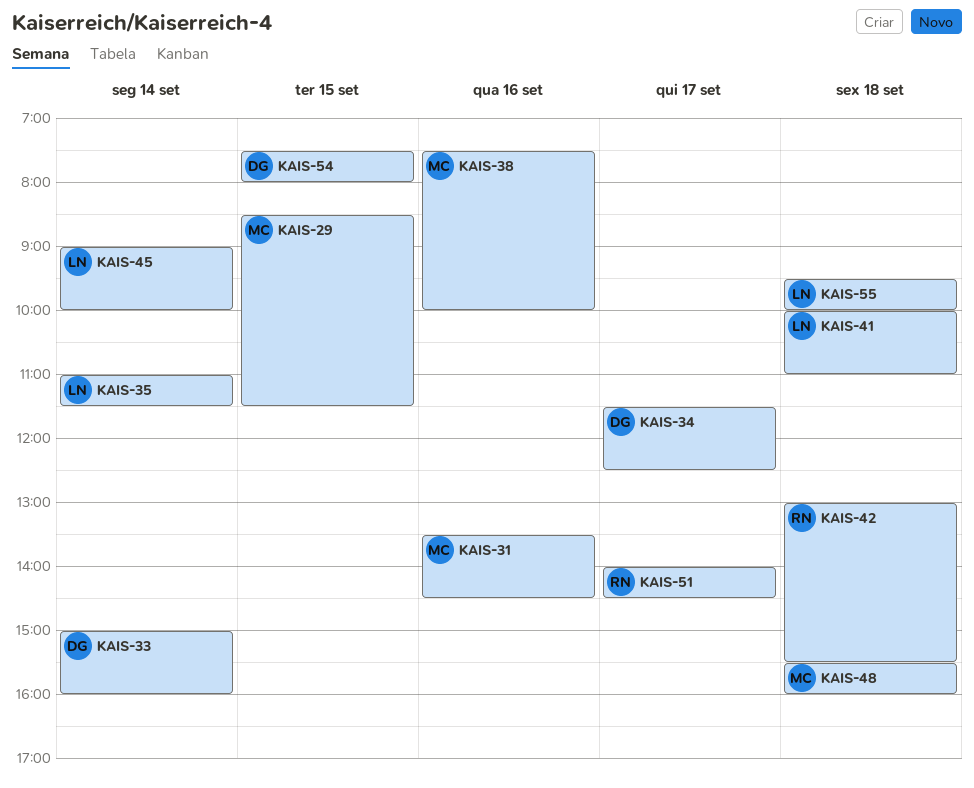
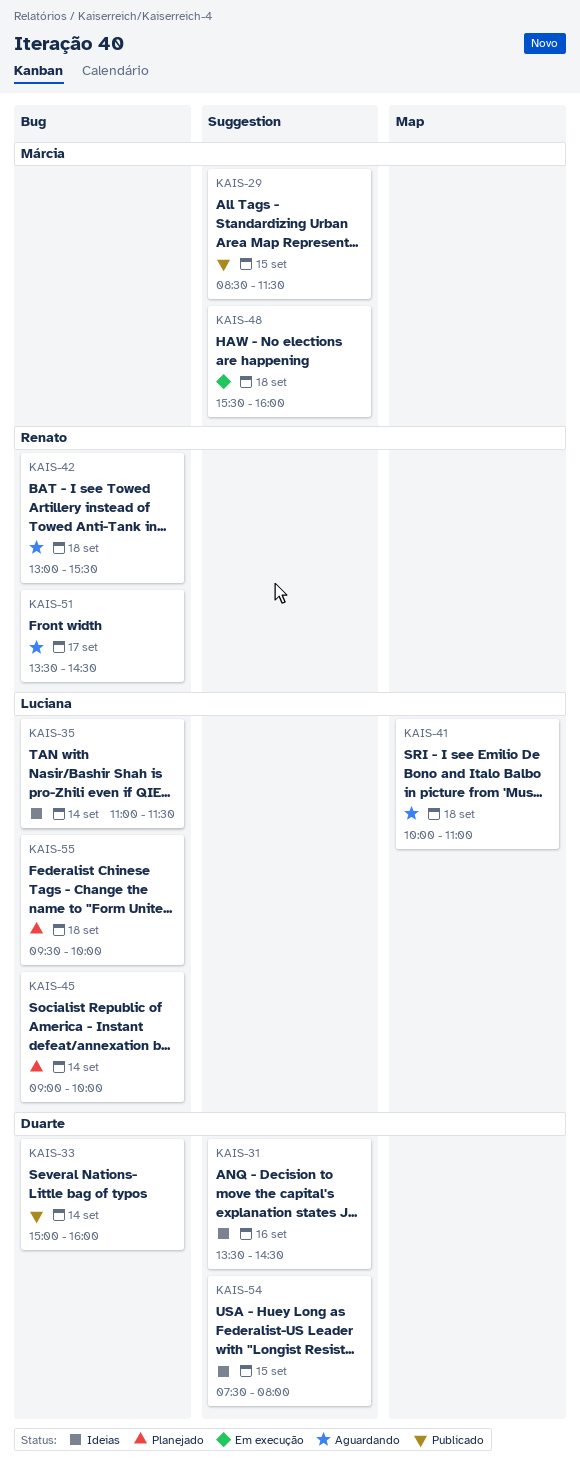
KAIS-31, owner: Márcia -> Duarte
KAIS-34: present -> none
KAIS-38: present -> none
KAIS-51, begins: 14:00 -> 13:30

